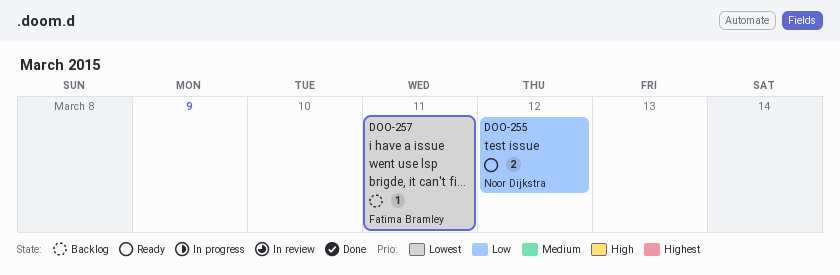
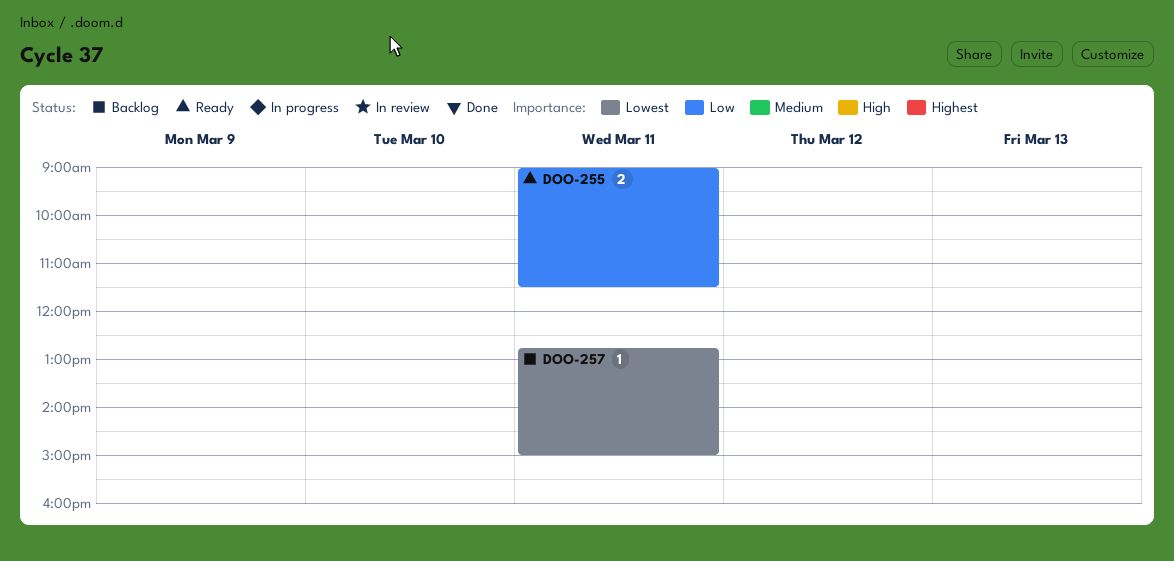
DOO-255, day: Mar 12 -> Mar 11

